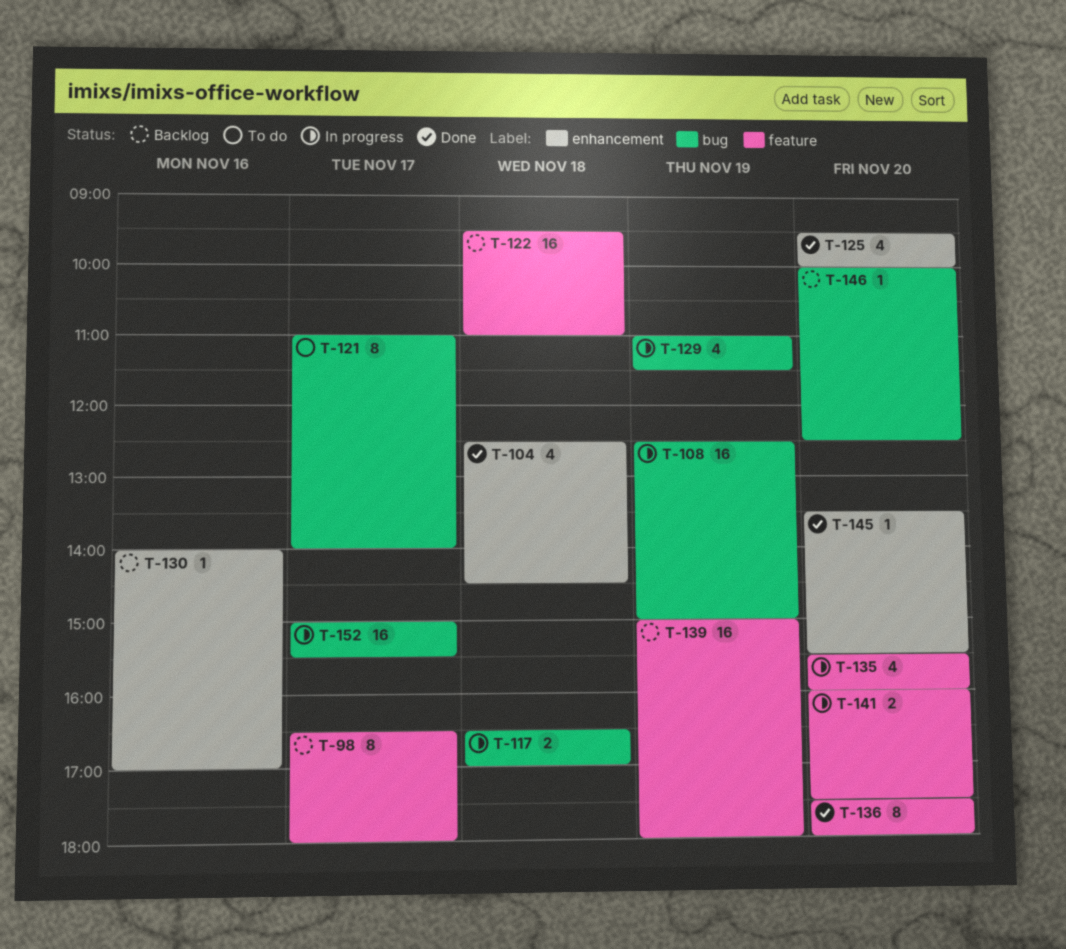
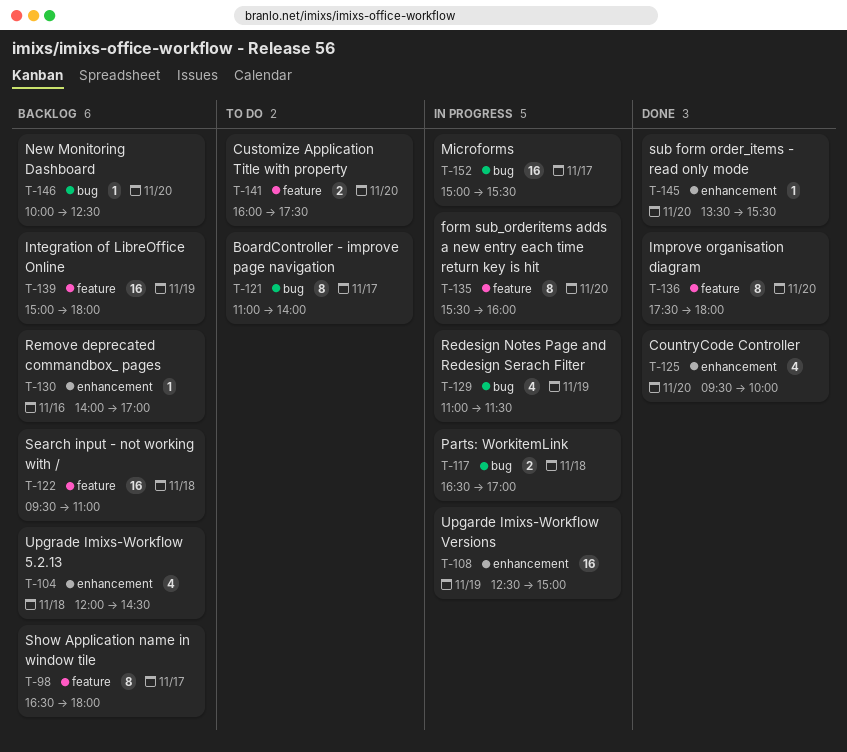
T-104, status: Done -> Backlog
T-104, begins: 12:30 -> 12:00
T-108, label: bug -> enhancement
T-135, estimate: 4 -> 8
T-141, status: In progress -> To do

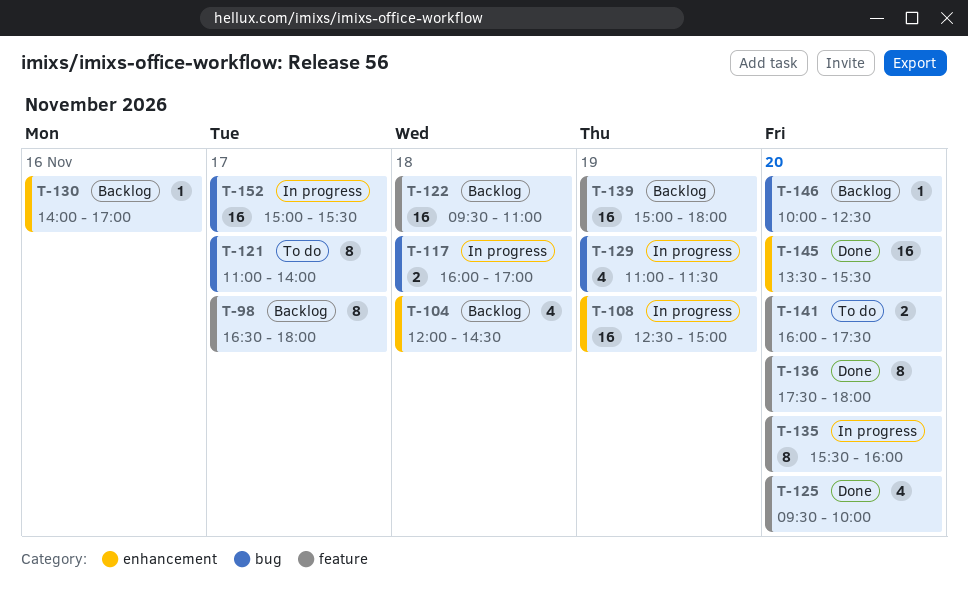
T-117, begins: 16:30 -> 16:00
T-125, label: enhancement -> feature
T-145, estimate: 1 -> 16

